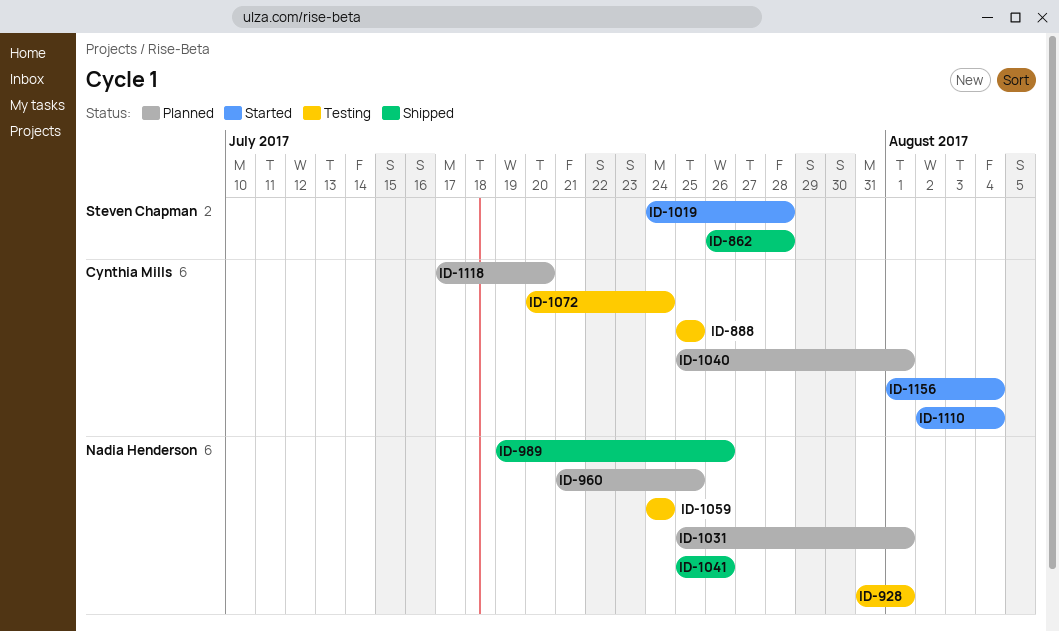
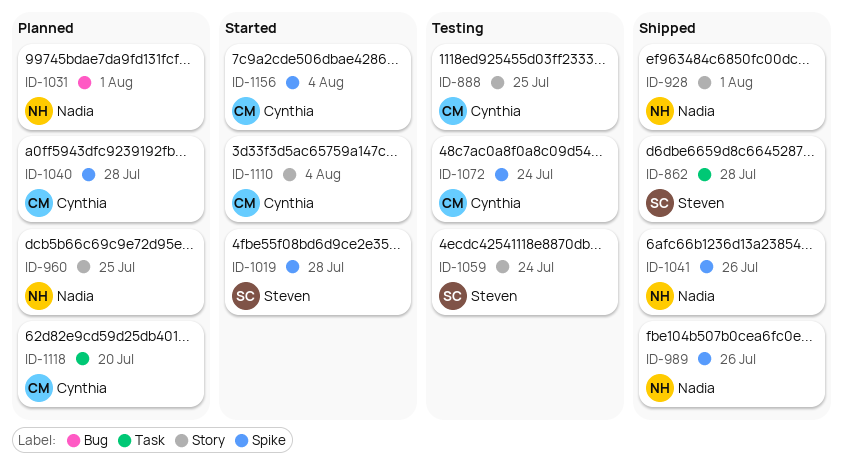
ID-928, status: Testing -> Shipped
ID-1040, due: Aug 1 -> Jul 28
ID-1059, owner: Nadia Henderson -> Steven Chapman

